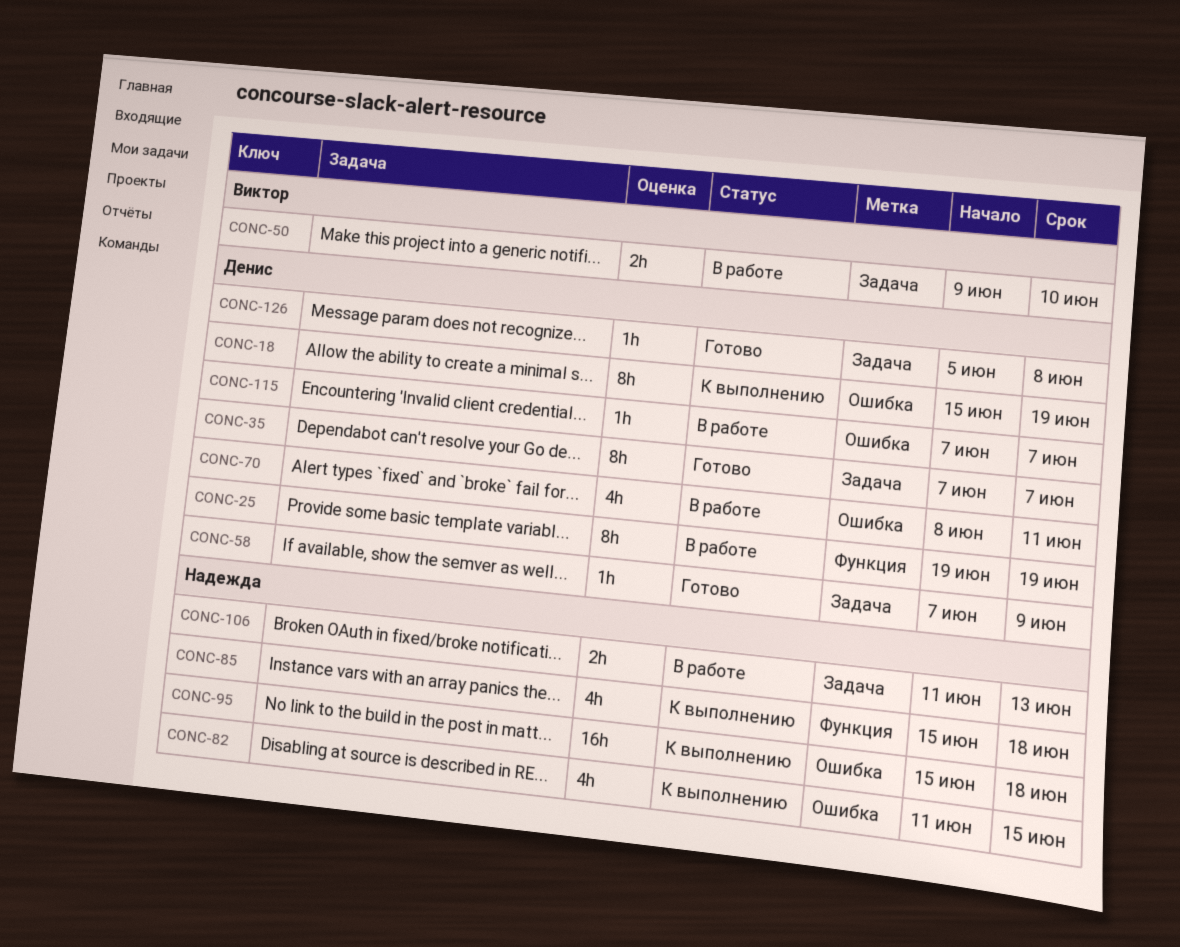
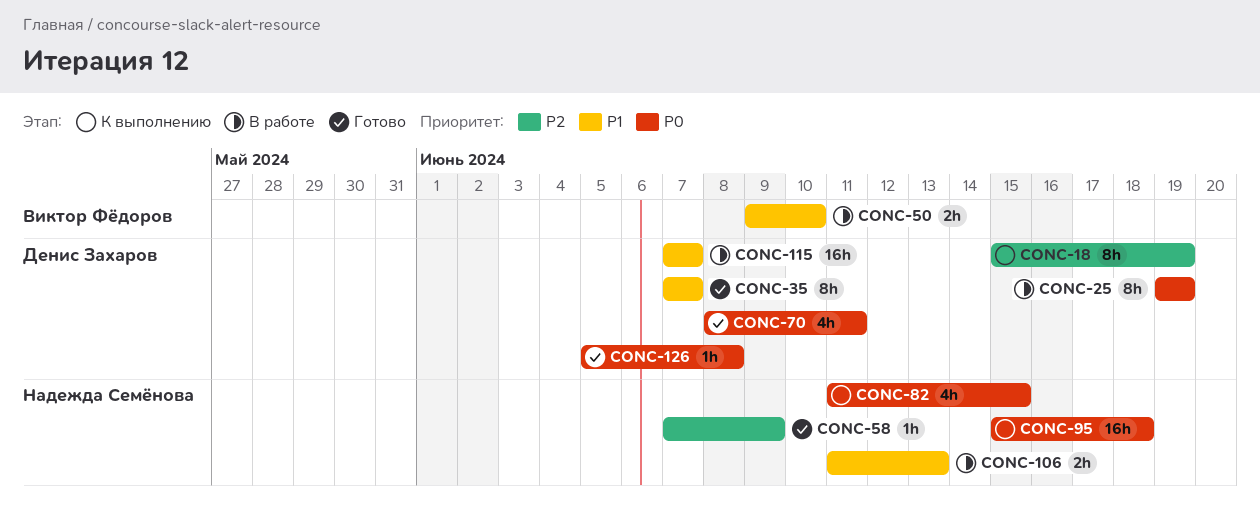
CONC-58, owner: Денис Захаров -> Надежда Семёнова
CONC-70, status: В работе -> Готово
CONC-85: present -> none
CONC-115, estimate: 1h -> 16h

